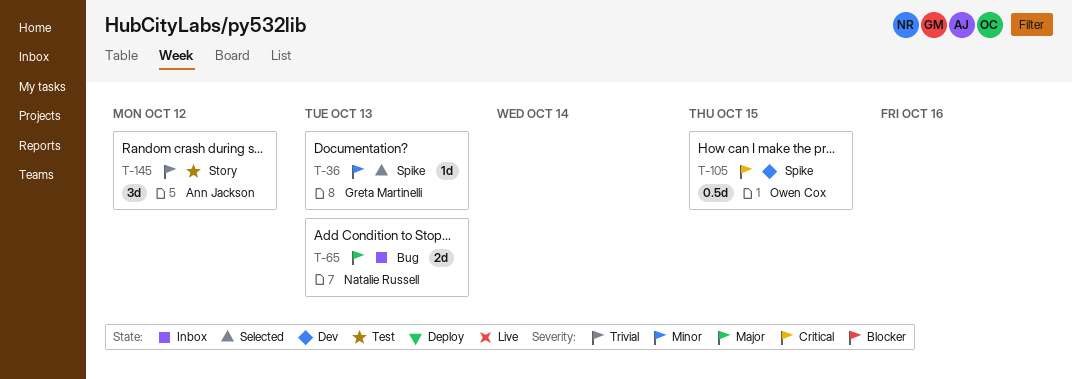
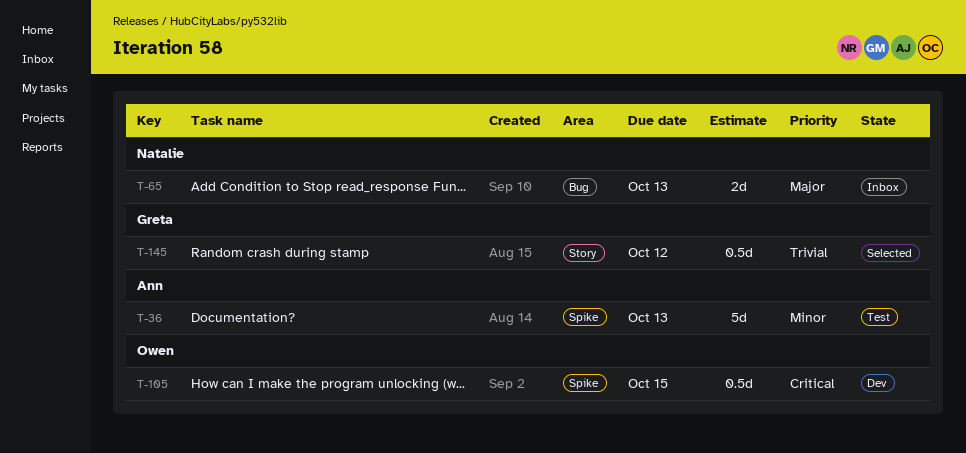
T-36, status: Selected -> Test
T-36, owner: Greta Martinelli -> Ann Jackson
T-36, estimate: 1d -> 5d
T-145, status: Test -> Selected
T-145, owner: Ann Jackson -> Greta Martinelli
T-145, estimate: 3d -> 0.5d

